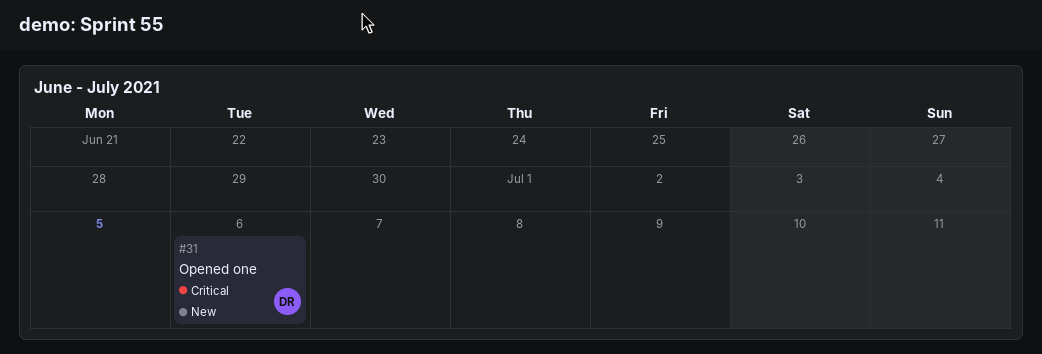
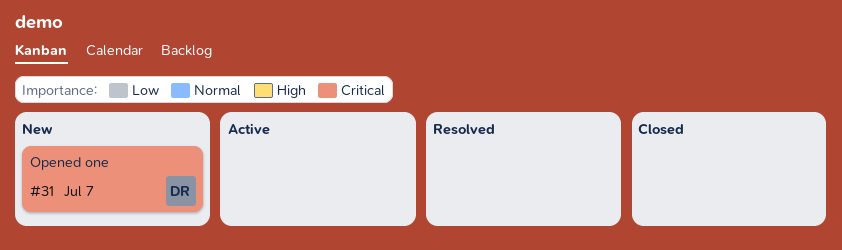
#31, due: Jul 6 -> Jul 7

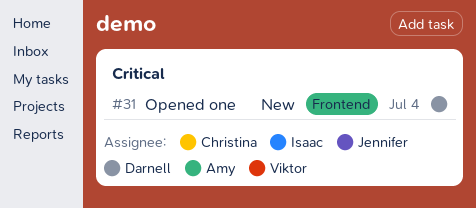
#31, due: Jul 7 -> Jul 4

